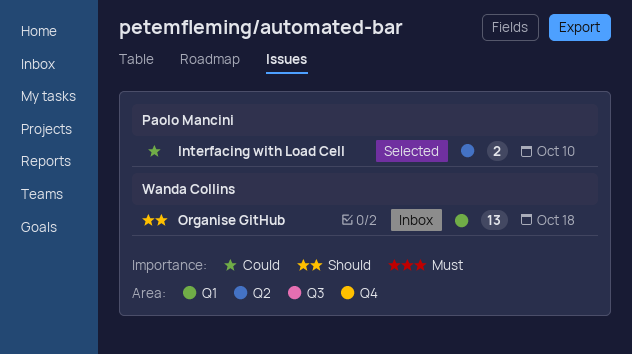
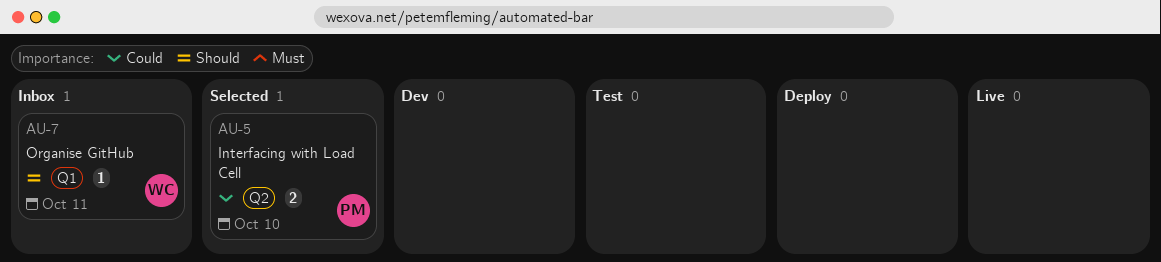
Organise GitHub, estimate: 13 -> 1
Organise GitHub, due: Oct 18 -> Oct 11

